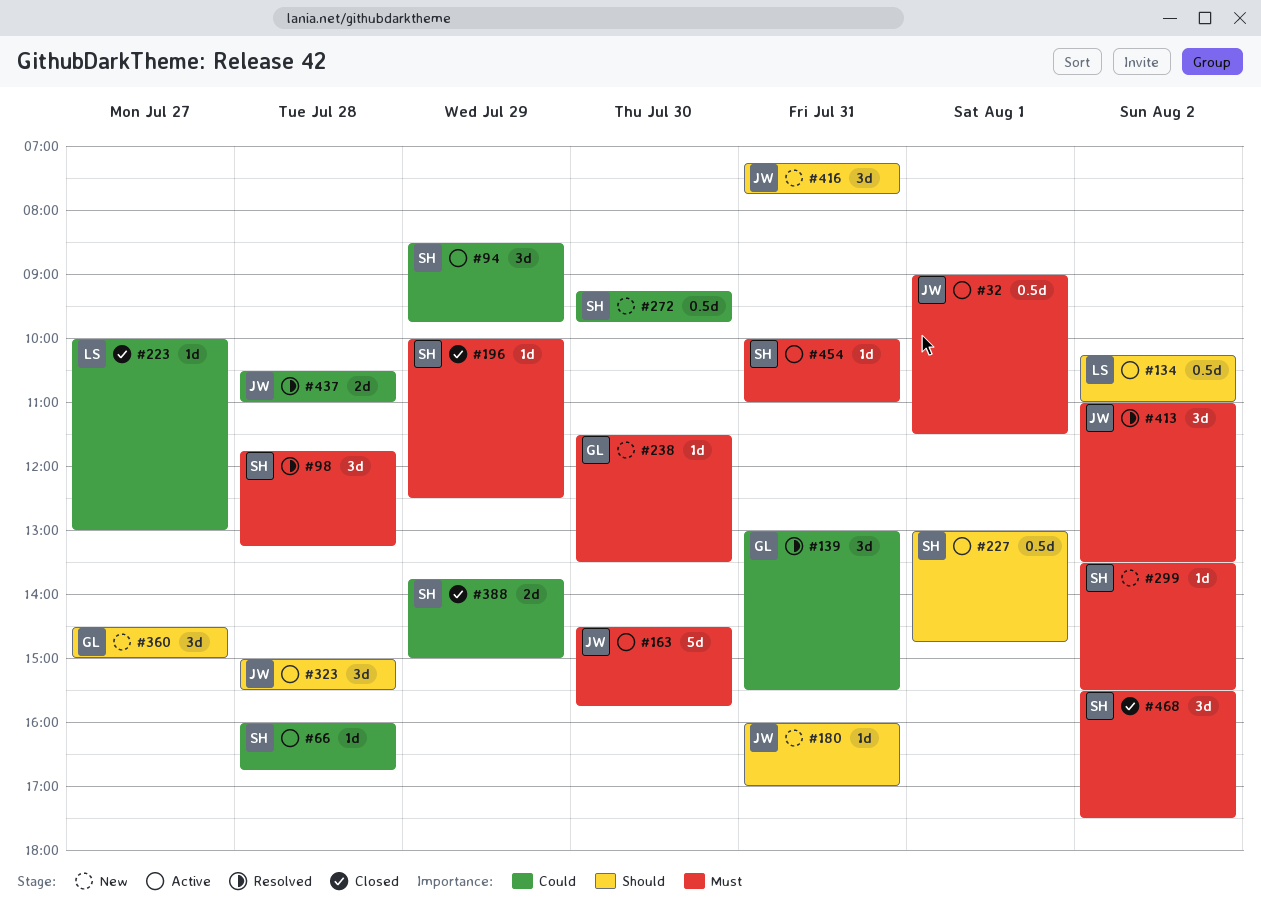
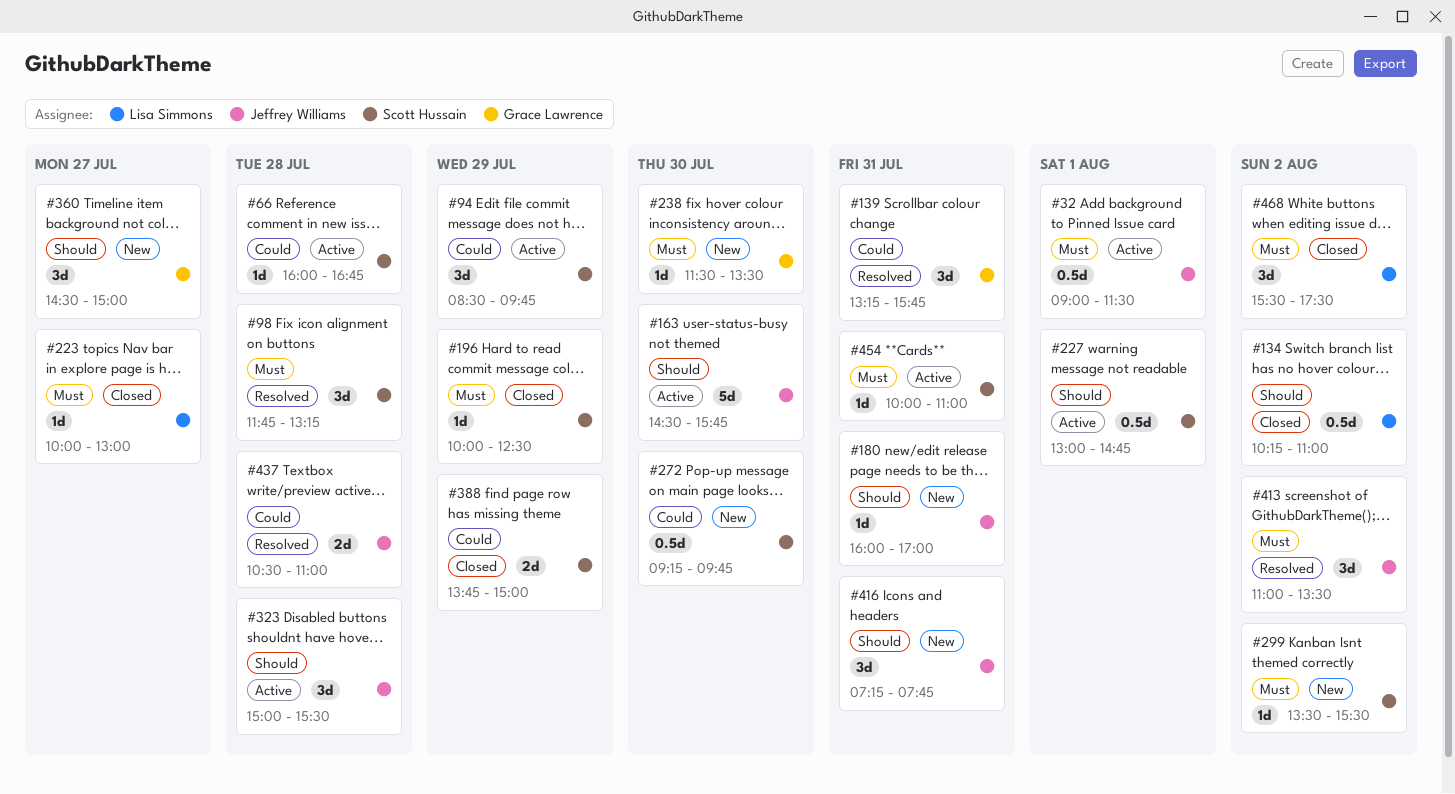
#134, status: Active -> Closed
#139, begins: 13:00 -> 13:15
#139, ends: 15:30 -> 15:45
#163, priority: Must -> Should
#223, priority: Could -> Must
#468, owner: Scott Hussain -> Lisa Simmons

